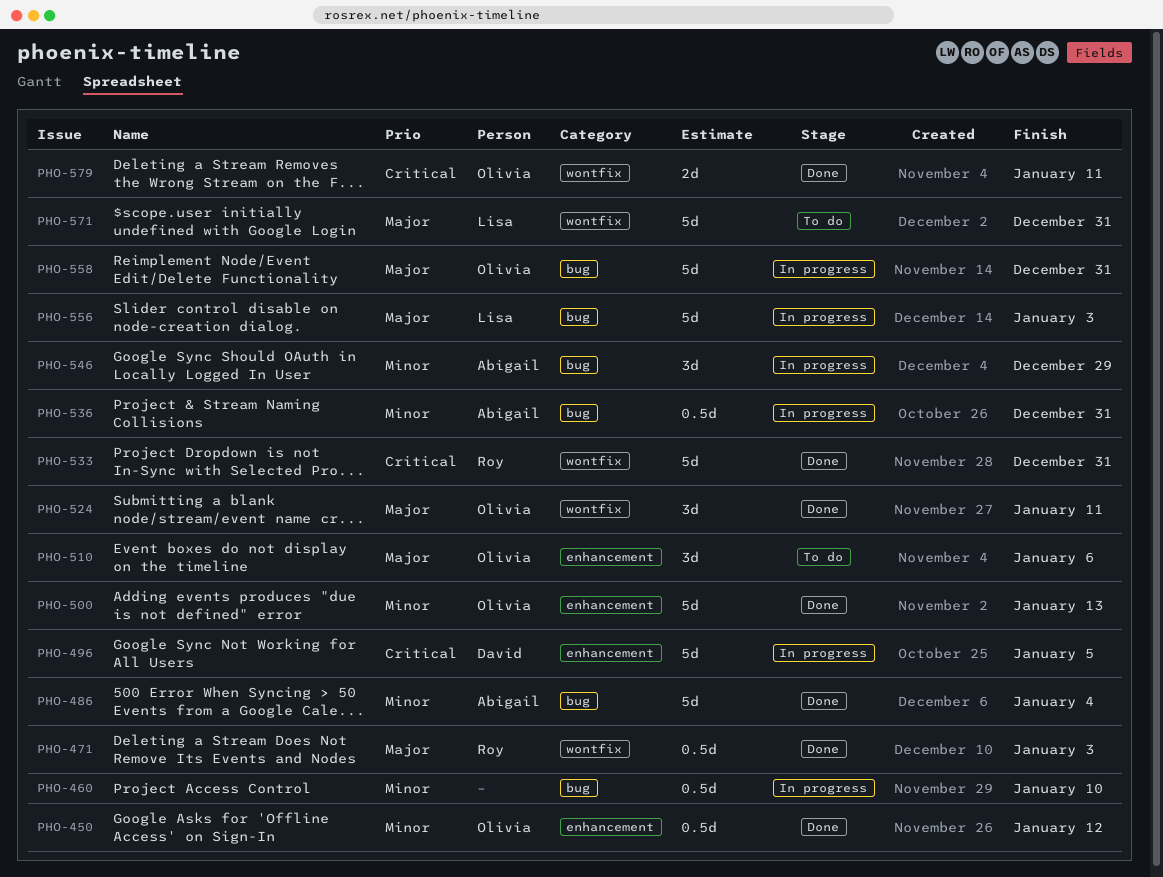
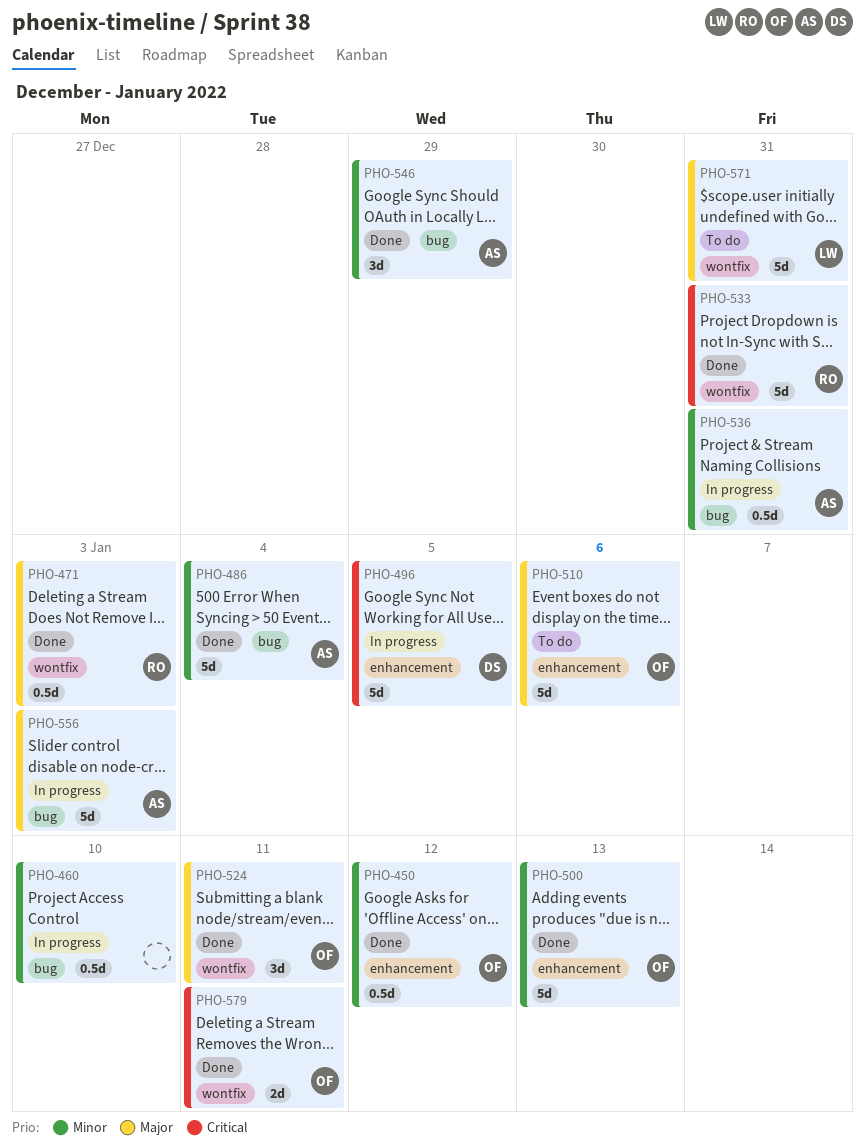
PHO-510, estimate: 3d -> 5d
PHO-546, status: In progress -> Done
PHO-556, owner: Lisa -> Abigail
PHO-558: present -> none

